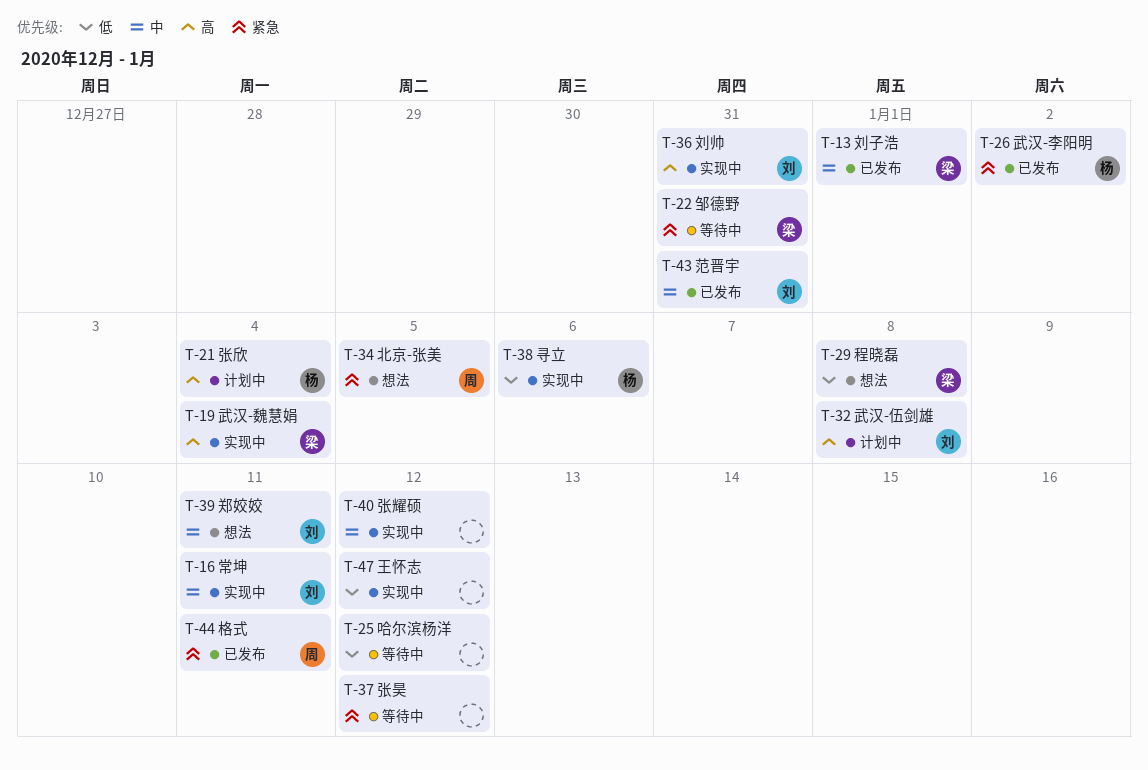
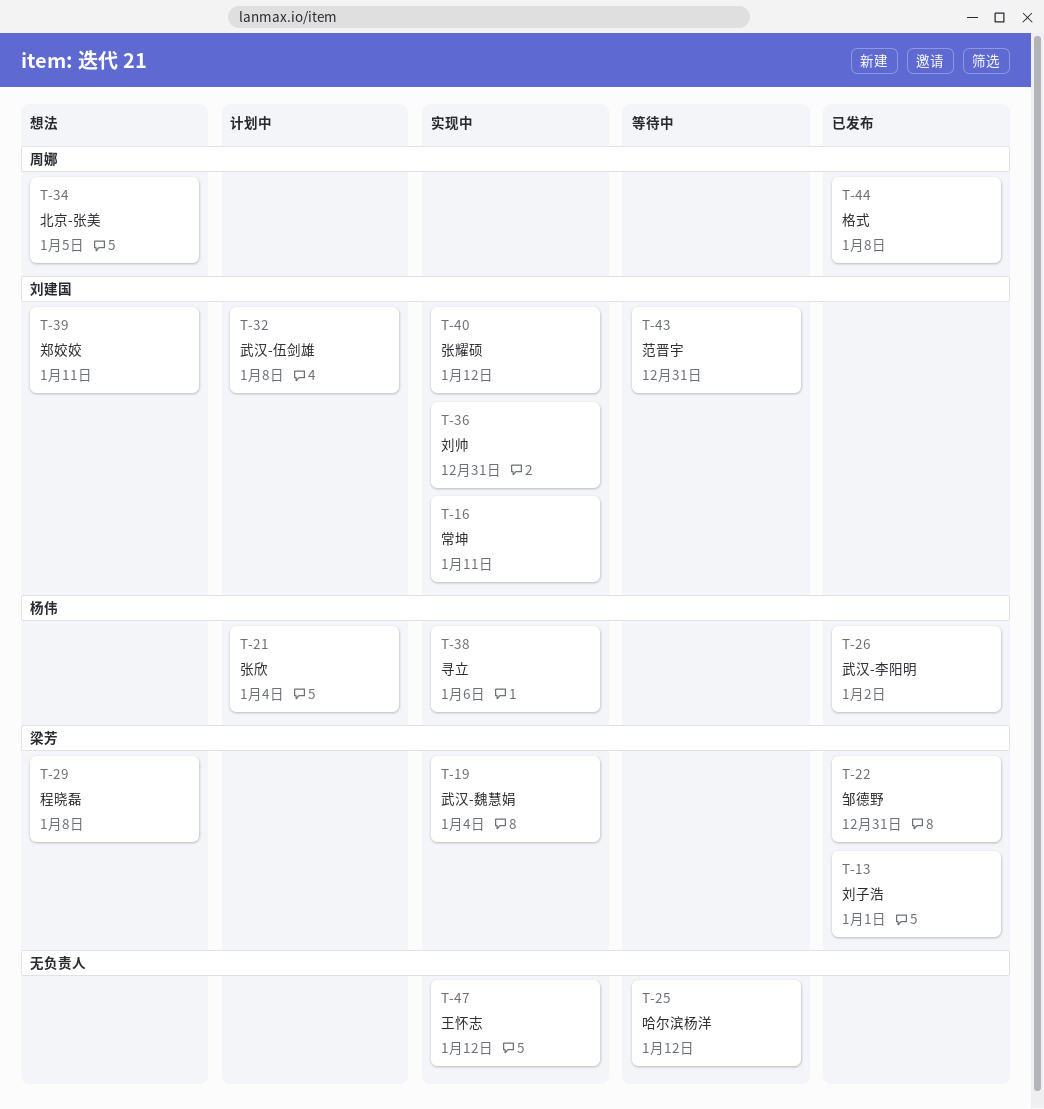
T-22, status: 等待中 -> 已发布
T-37: present -> none
T-40, owner: none -> 刘建国
T-43, status: 已发布 -> 等待中
T-44, due: Jan 11 -> Jan 8

